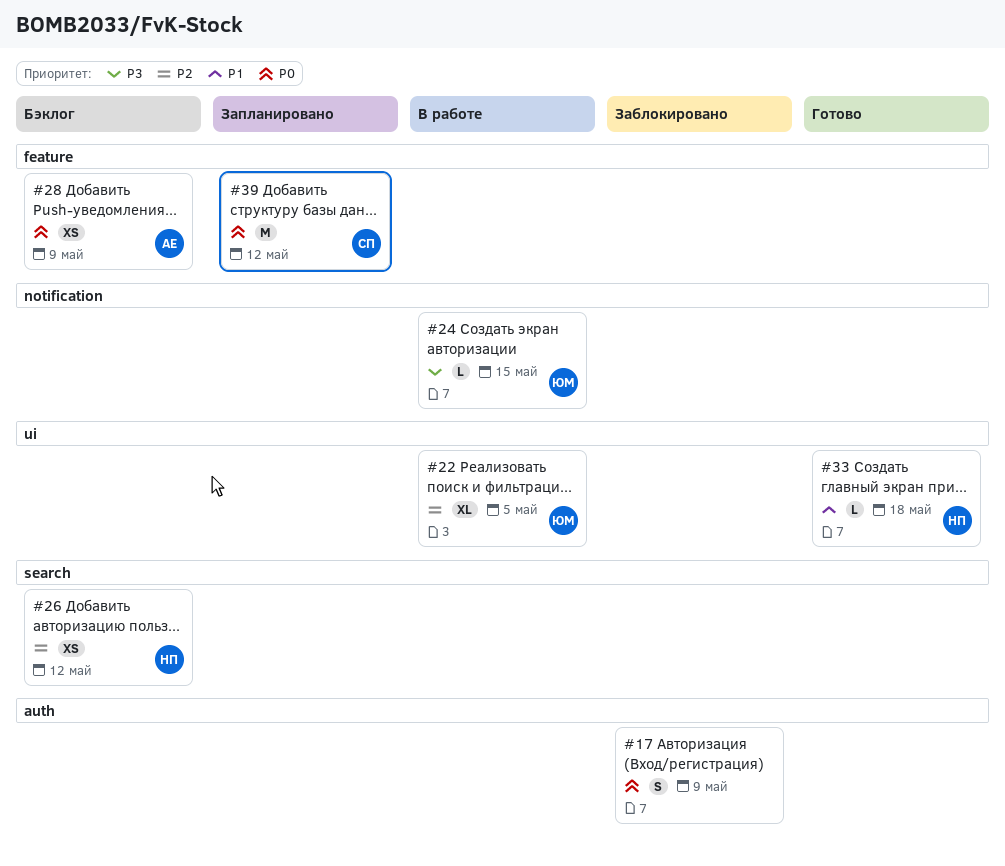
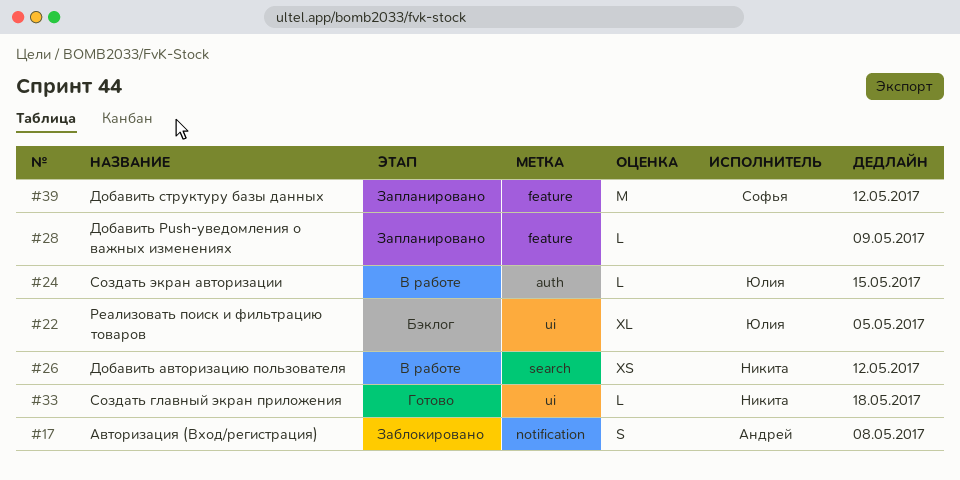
#17, owner: none -> Андрей
#17, label: auth -> notification
#17, due: May 9 -> May 8
#22, status: В работе -> Бэклог
#24, label: notification -> auth
#26, status: Бэклог -> В работе
#28, status: Бэклог -> Запланировано
#28, owner: Андрей -> none
#28, estimate: XS -> L

